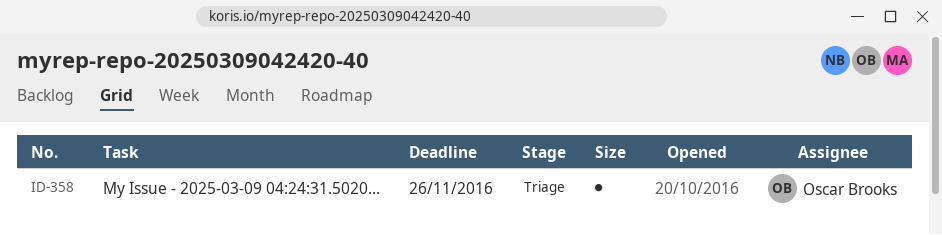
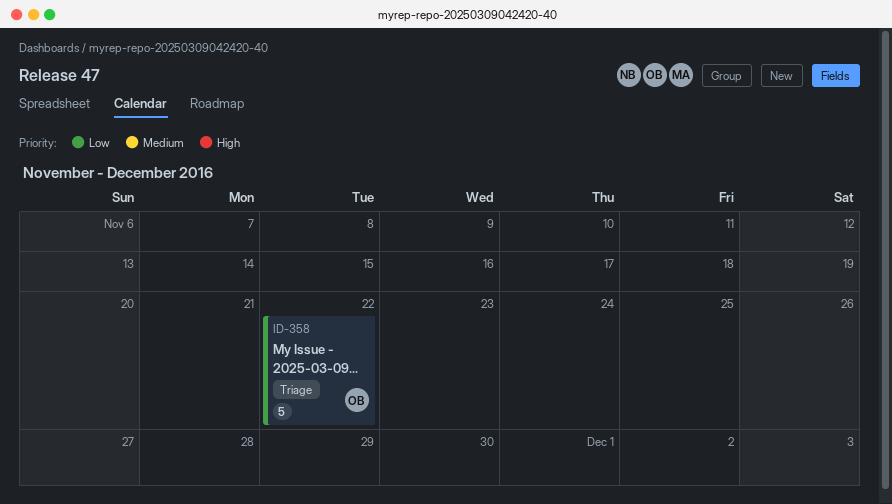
ID-358, estimate: 1 -> 5
ID-358, due: Nov 26 -> Nov 22

